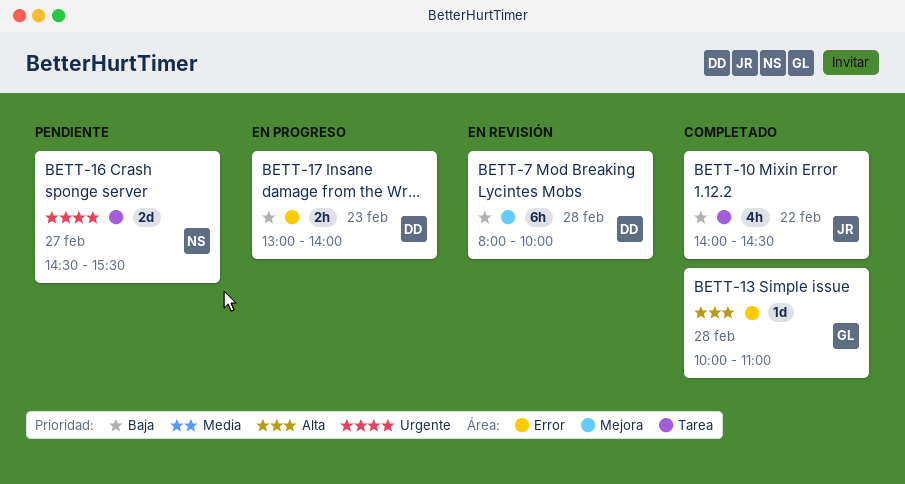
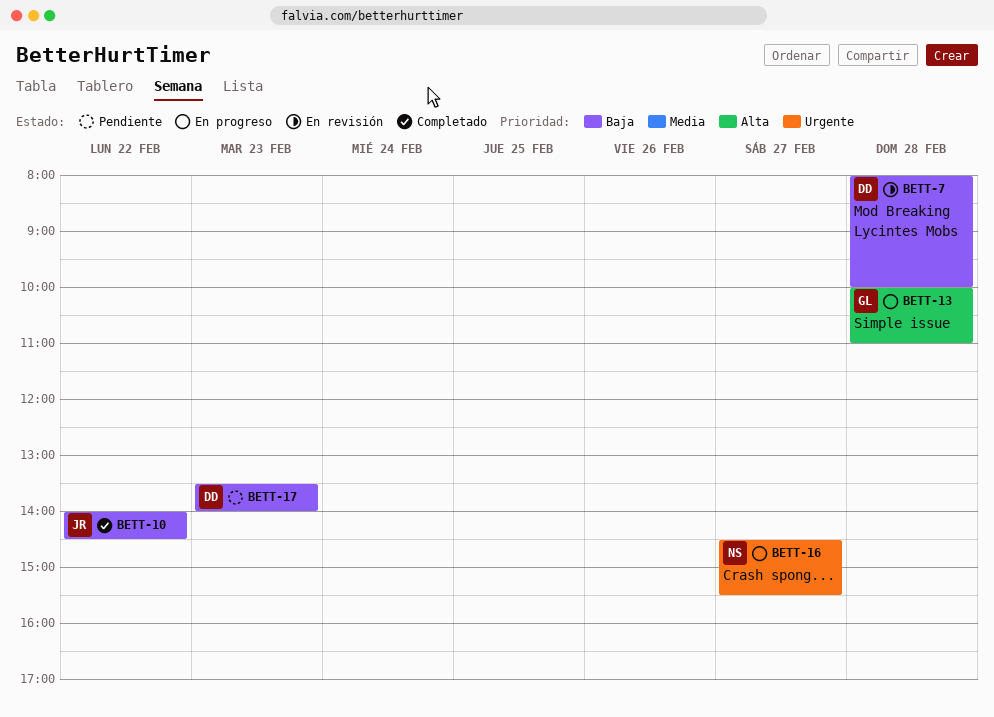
BETT-13, status: Completado -> En progreso
BETT-16, status: Pendiente -> En progreso
BETT-17, status: En progreso -> Pendiente
BETT-17, begins: 13:00 -> 13:30

